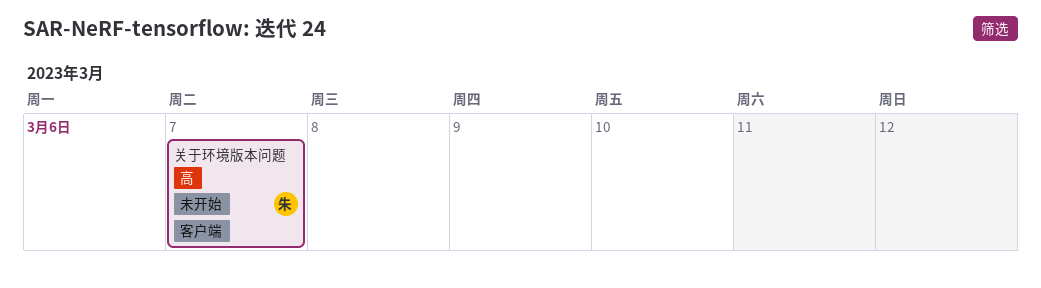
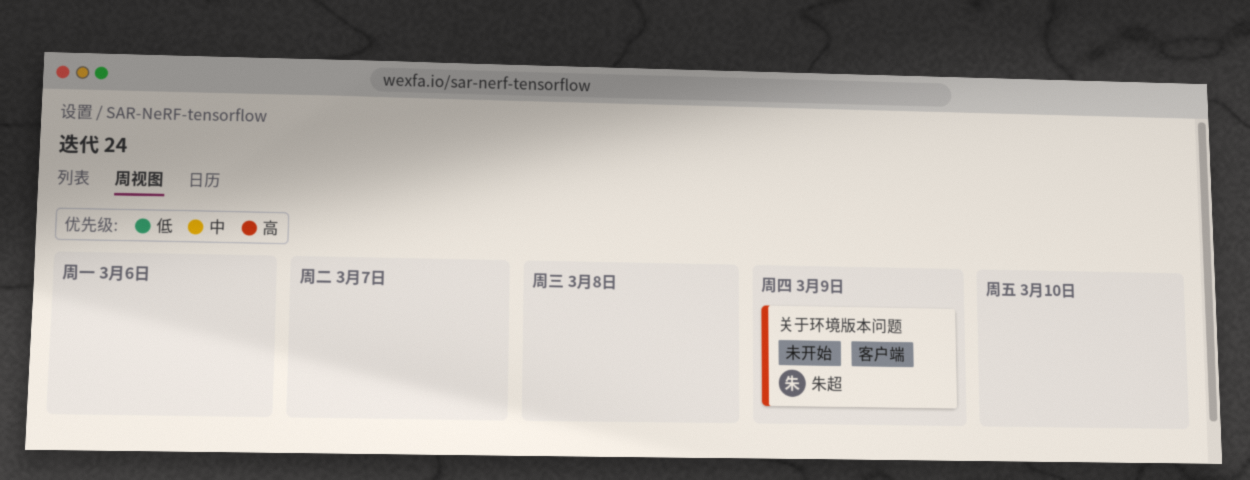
关于环境版本问题, due: Mar 7 -> Mar 9

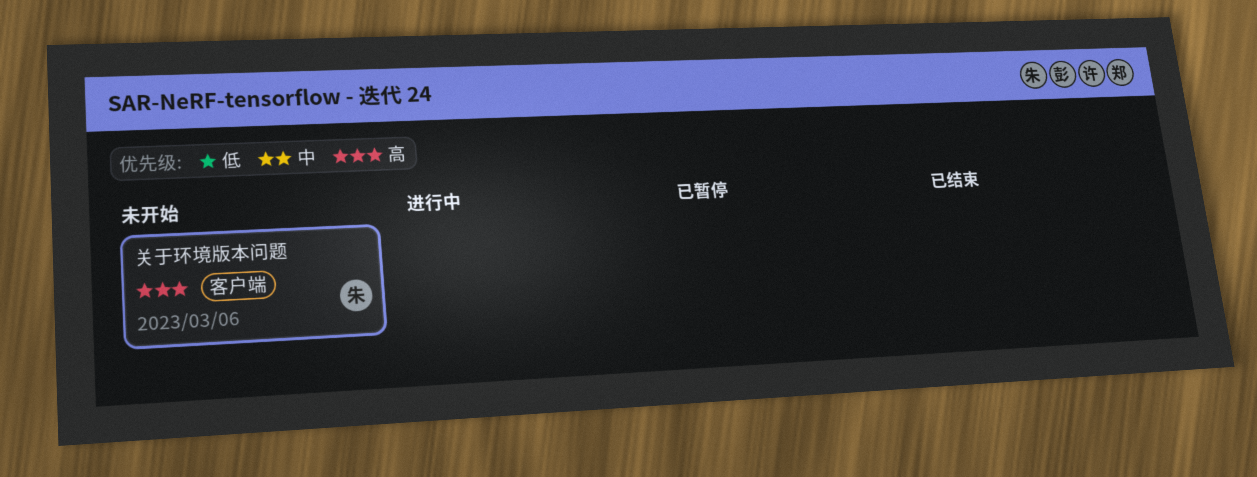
关于环境版本问题, due: Mar 9 -> Mar 6

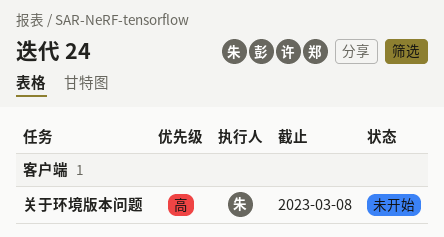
关于环境版本问题, due: Mar 6 -> Mar 8

